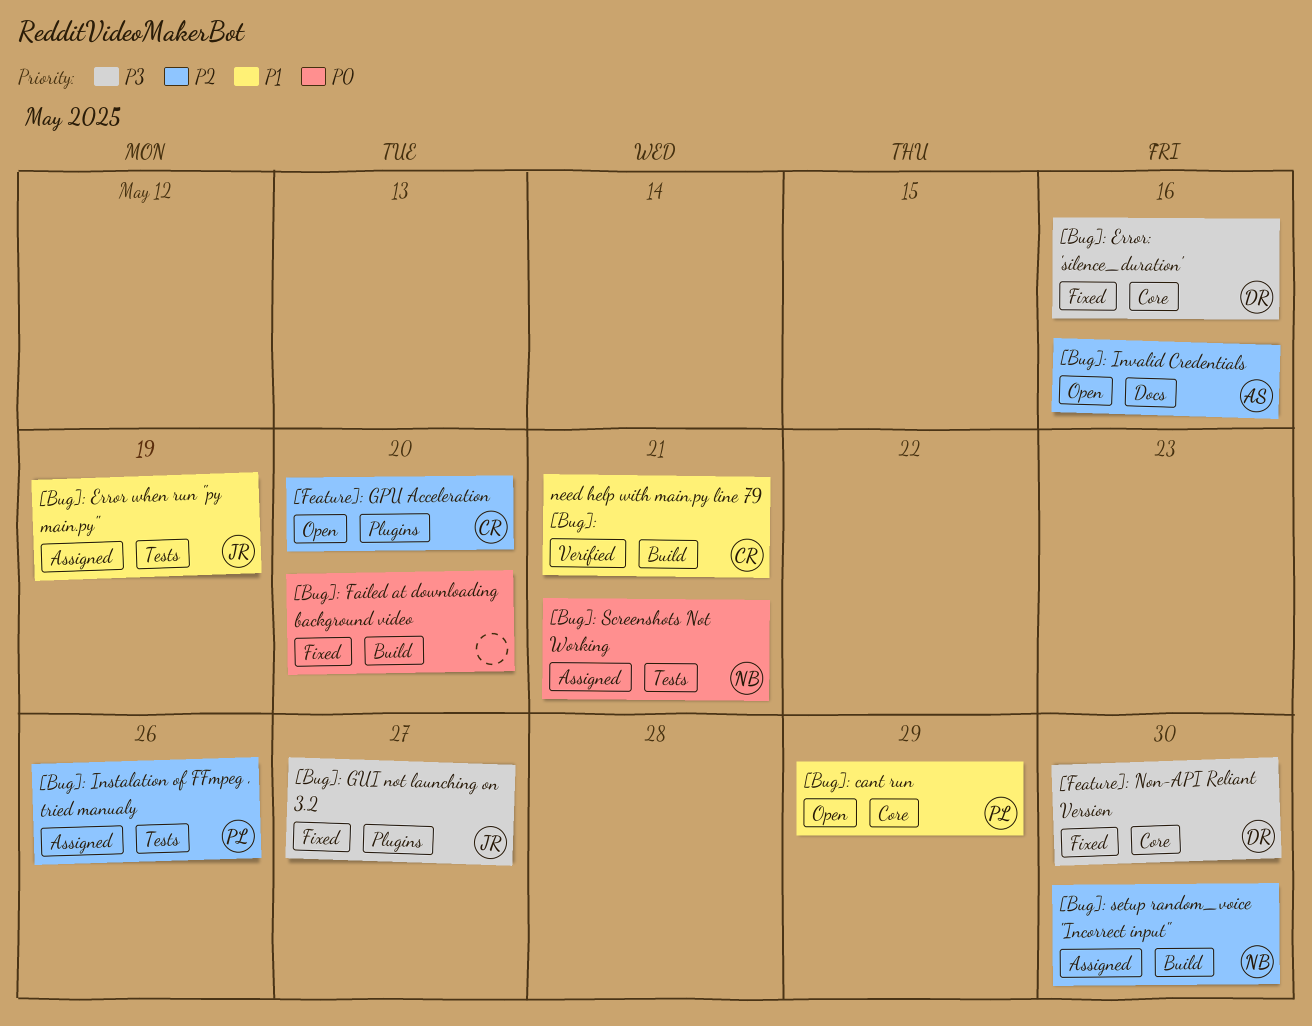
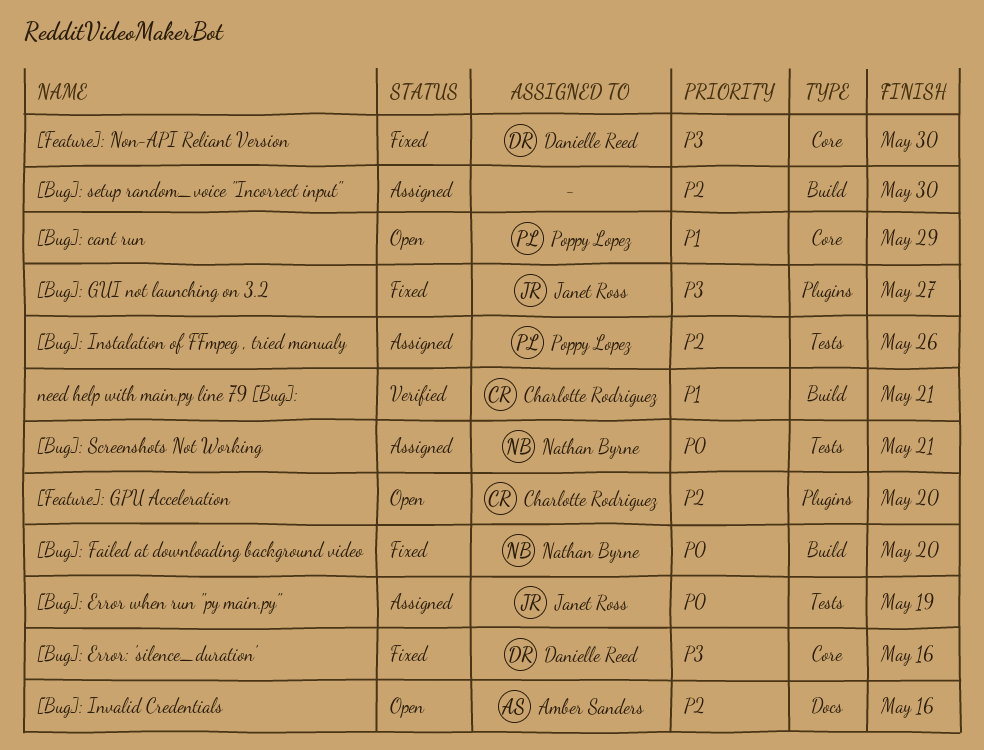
[Bug]: Error when run "py main.py", priority: P1 -> P0
[Bug]: Failed at downloading background video, owner: none -> Nathan Byrne
[Bug]: setup random_voice "Incorrect input", owner: Nathan Byrne -> none

